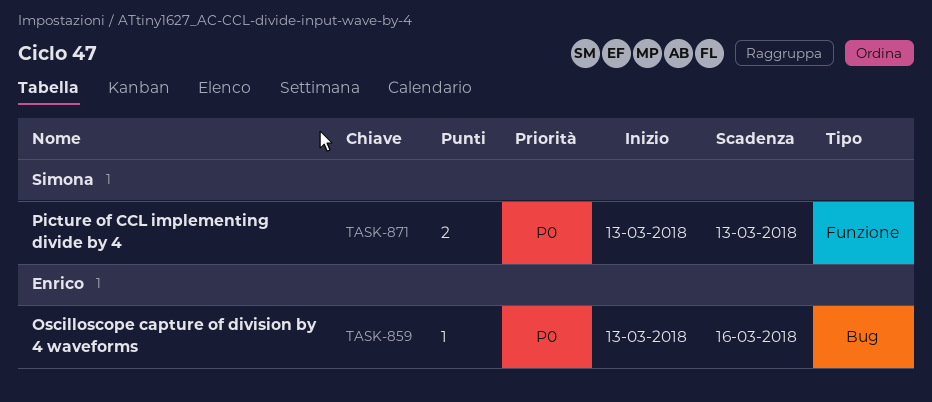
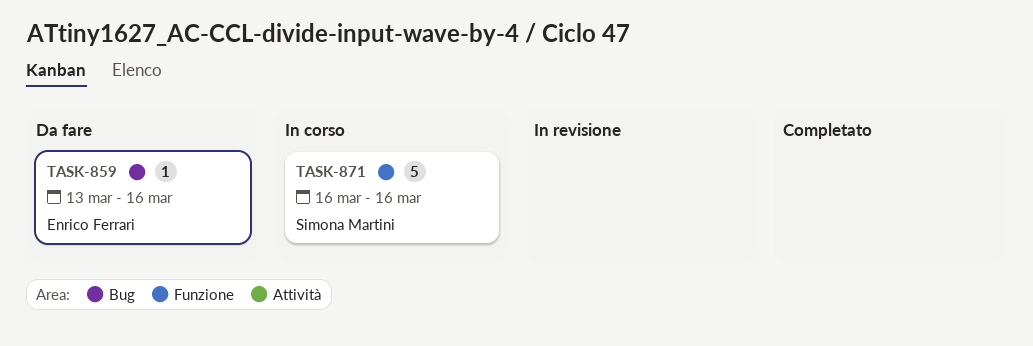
TASK-871, estimate: 2 -> 5
TASK-871, start: Mar 13 -> Mar 16
TASK-871, due: Mar 13 -> Mar 16

